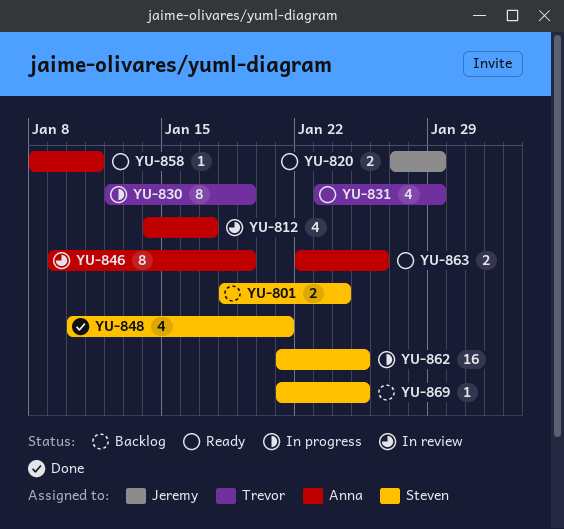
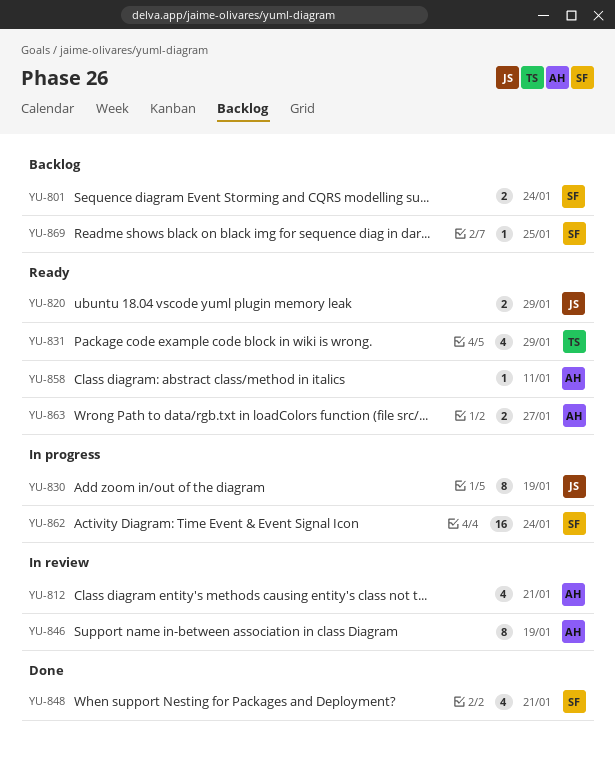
YU-812, due: Jan 17 -> Jan 21
YU-830, owner: Trevor -> Jeremy
YU-862, due: Jan 25 -> Jan 24
YU-863, due: Jan 26 -> Jan 27

